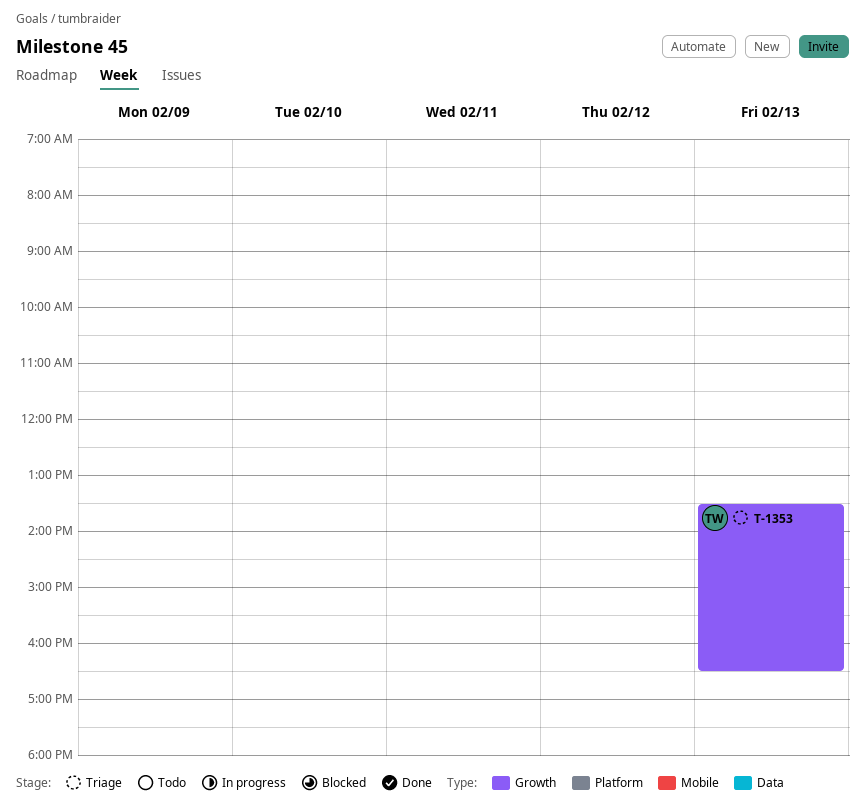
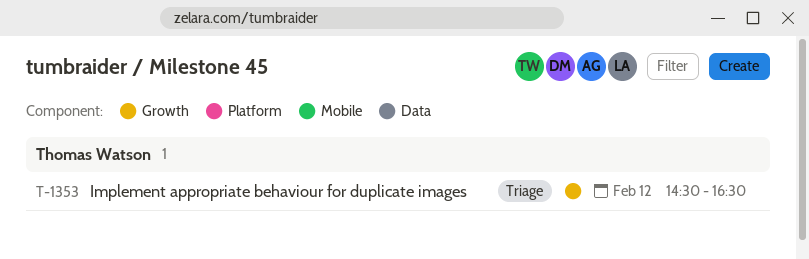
T-1353, day: Feb 13 -> Feb 12
T-1353, begins: 13:30 -> 14:30

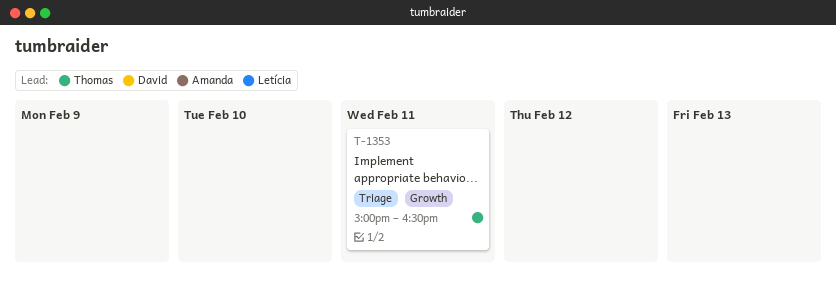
T-1353, day: Feb 12 -> Feb 11
T-1353, begins: 14:30 -> 15:00

